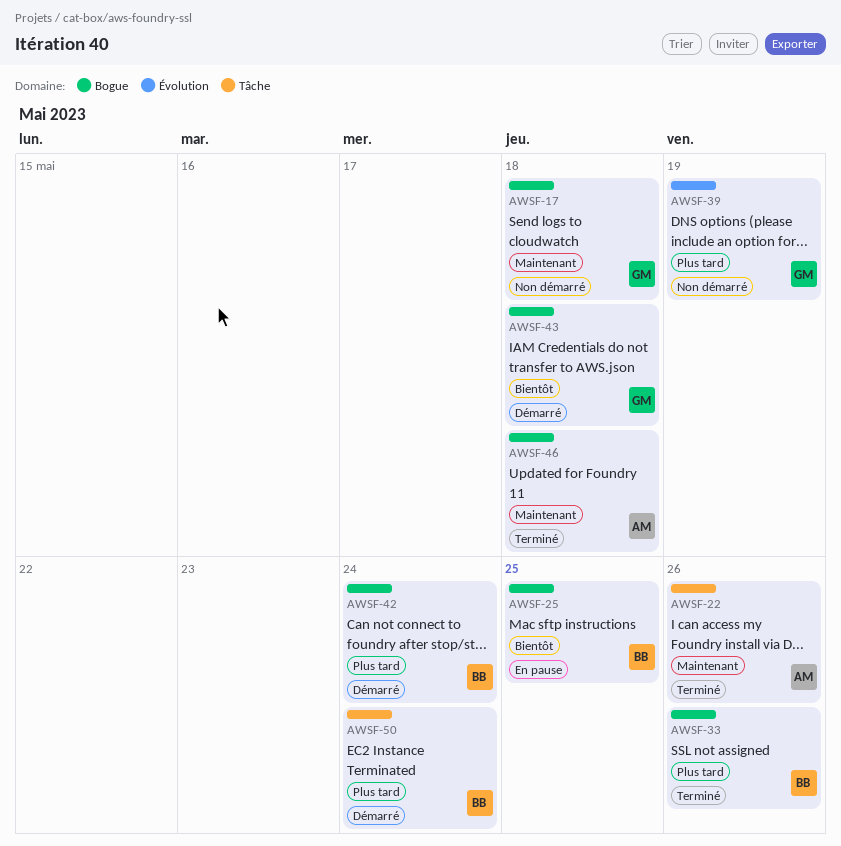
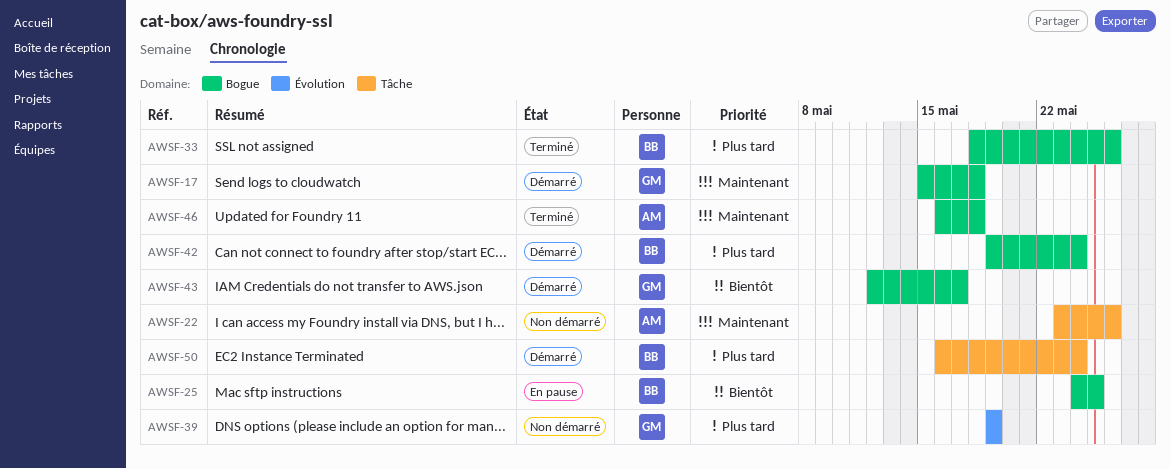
AWSF-17, status: Non démarré -> Démarré
AWSF-22, status: Terminé -> Non démarré
AWSF-43, due: May 18 -> May 17

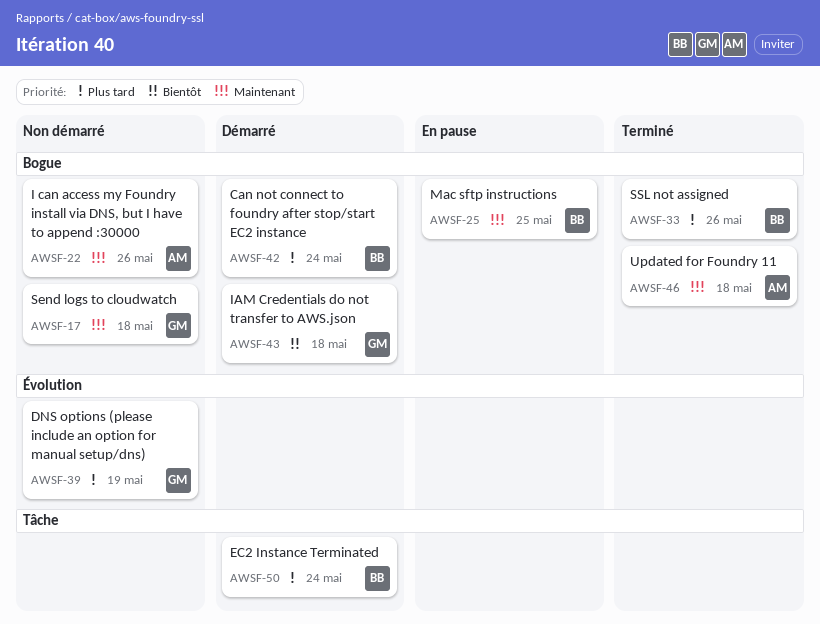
AWSF-17, status: Démarré -> Non démarré
AWSF-22, label: Tâche -> Bogue
AWSF-25, priority: Bientôt -> Maintenant
AWSF-43, due: May 17 -> May 18

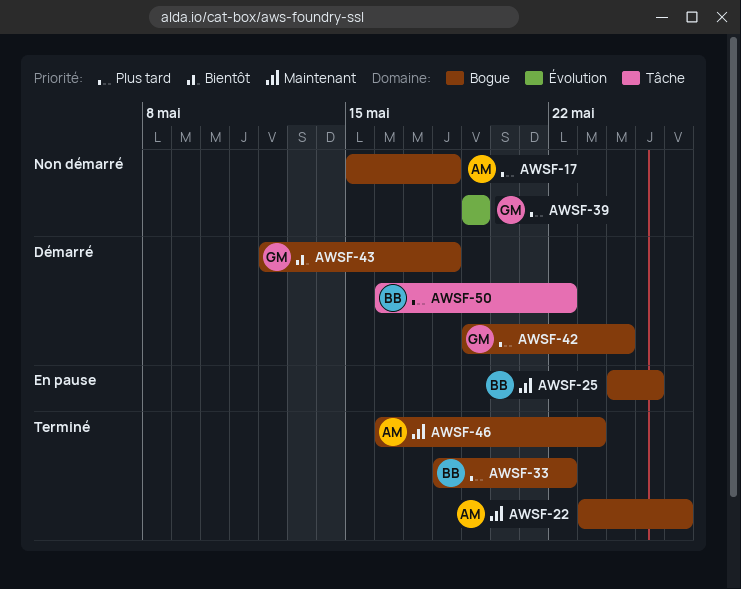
AWSF-17, owner: GM -> AM
AWSF-17, priority: Maintenant -> Plus tard
AWSF-22, status: Non démarré -> Terminé
AWSF-33, due: May 26 -> May 22
AWSF-42, owner: BB -> GM
AWSF-46, due: May 18 -> May 23
AWSF-50, due: May 24 -> May 22

